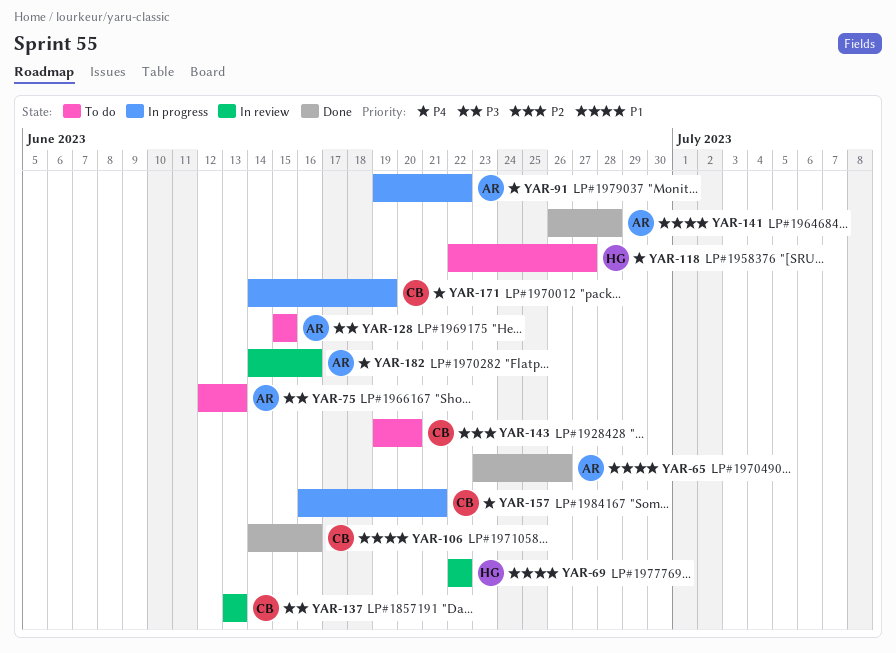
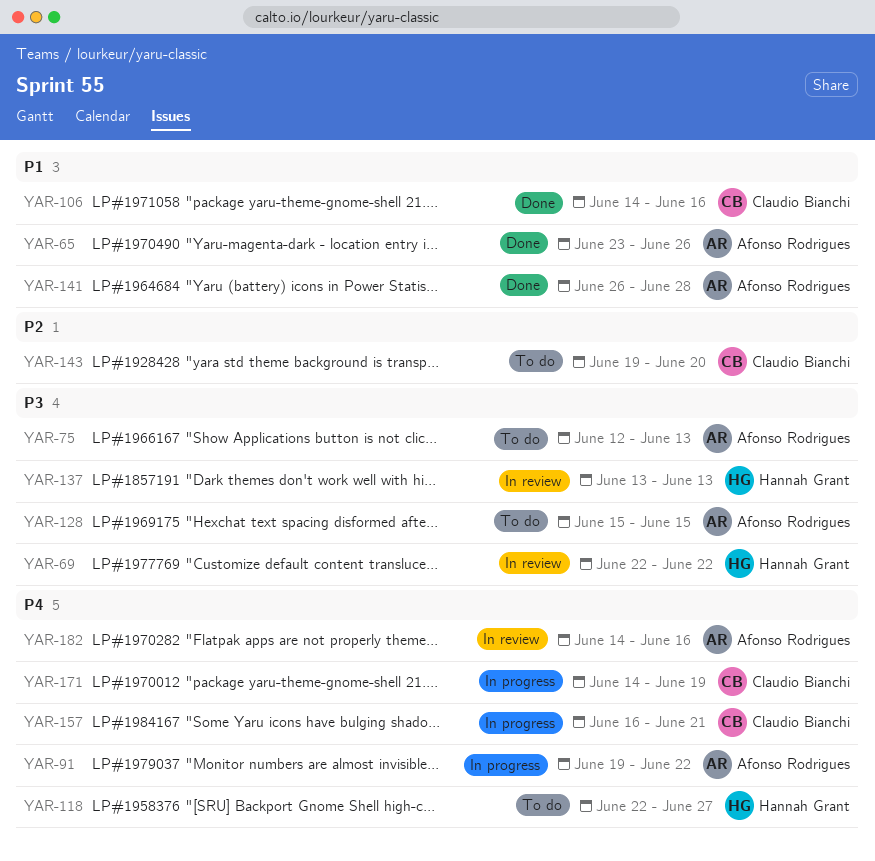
YAR-69, priority: P1 -> P3
YAR-137, owner: Claudio Bianchi -> Hannah Grant

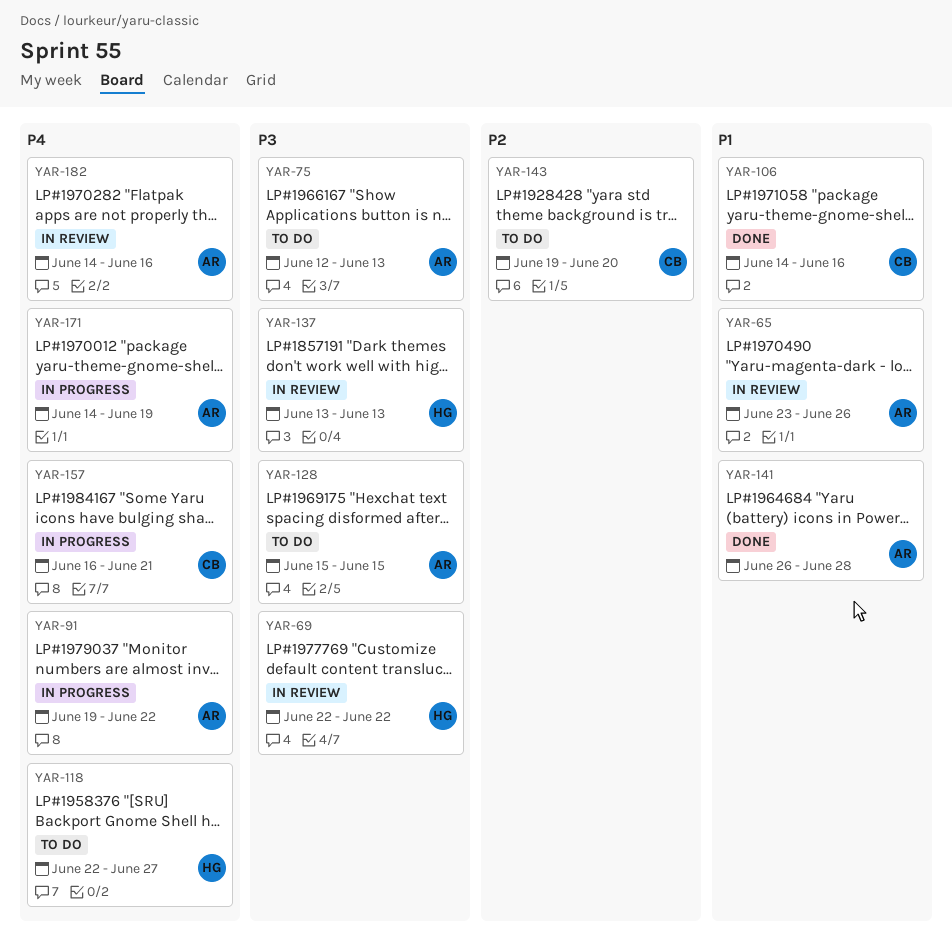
YAR-65, status: Done -> In review
YAR-171, owner: Claudio Bianchi -> Afonso Rodrigues

